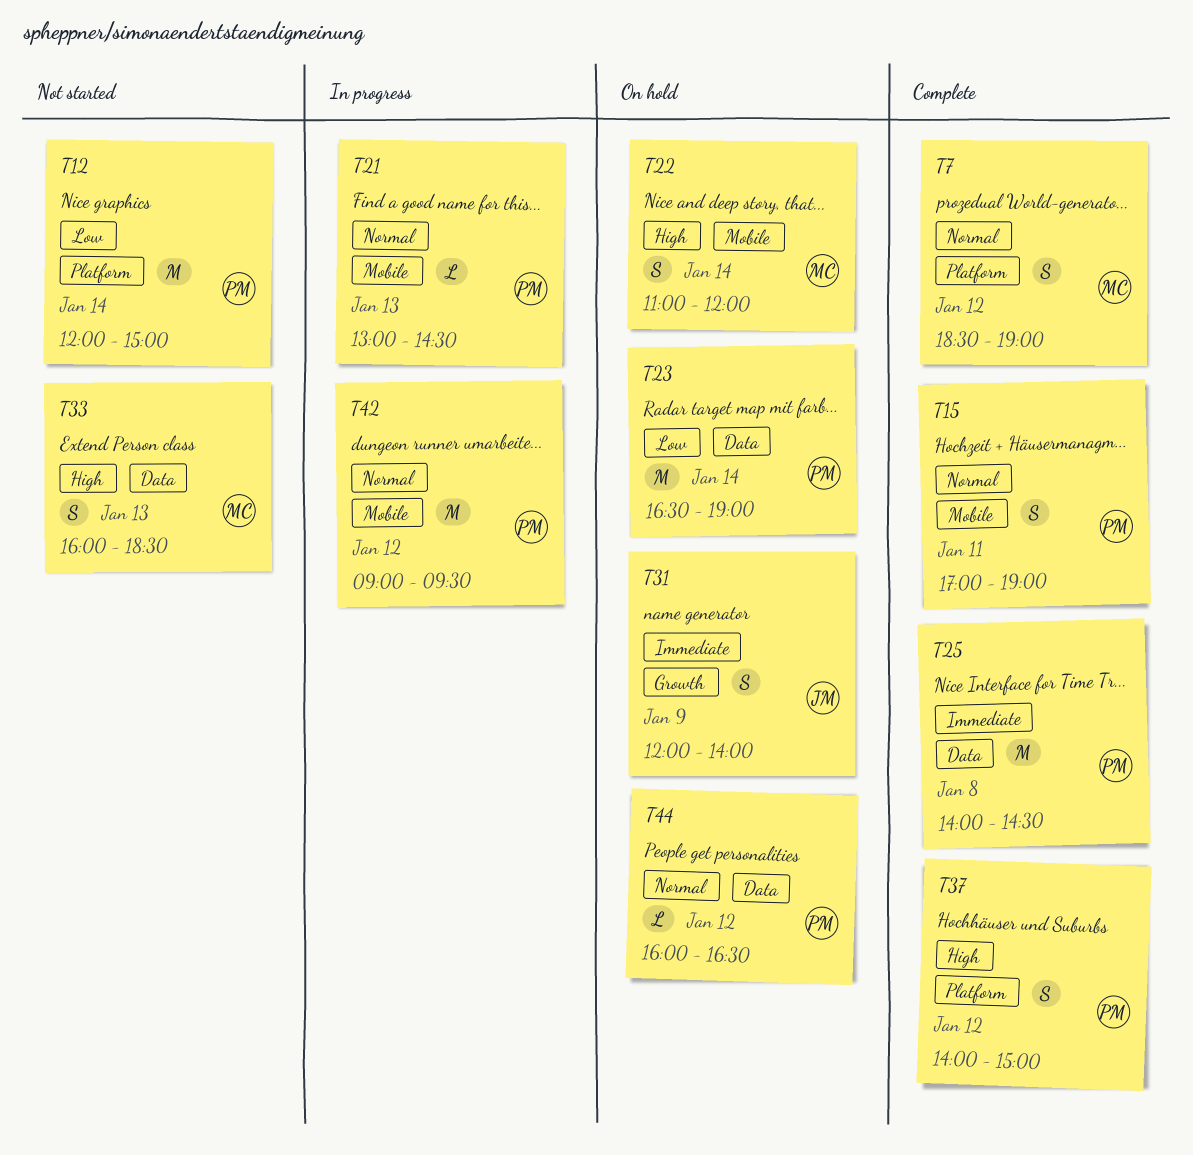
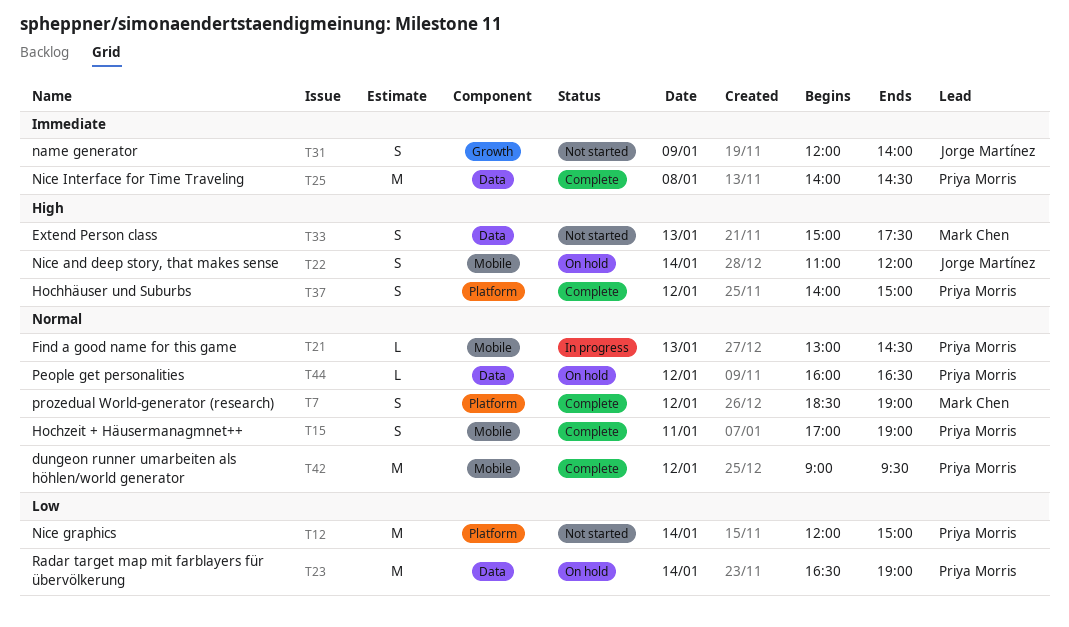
T22, owner: Mark Chen -> Jorge Martínez
T31, status: On hold -> Not started
T33, begins: 16:00 -> 15:00
T33, ends: 18:30 -> 17:30
T42, status: In progress -> Complete

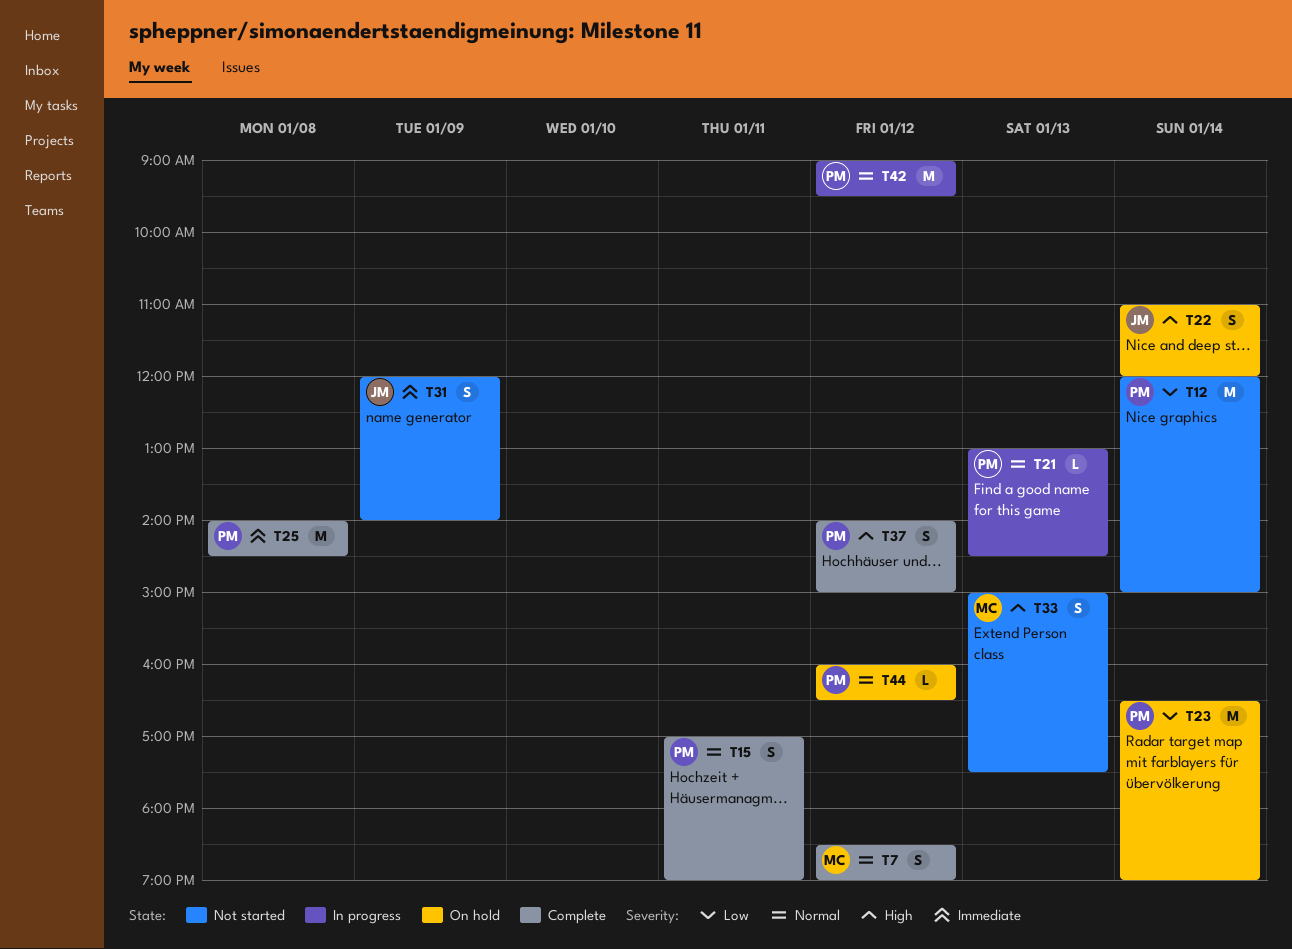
T42, status: Complete -> In progress

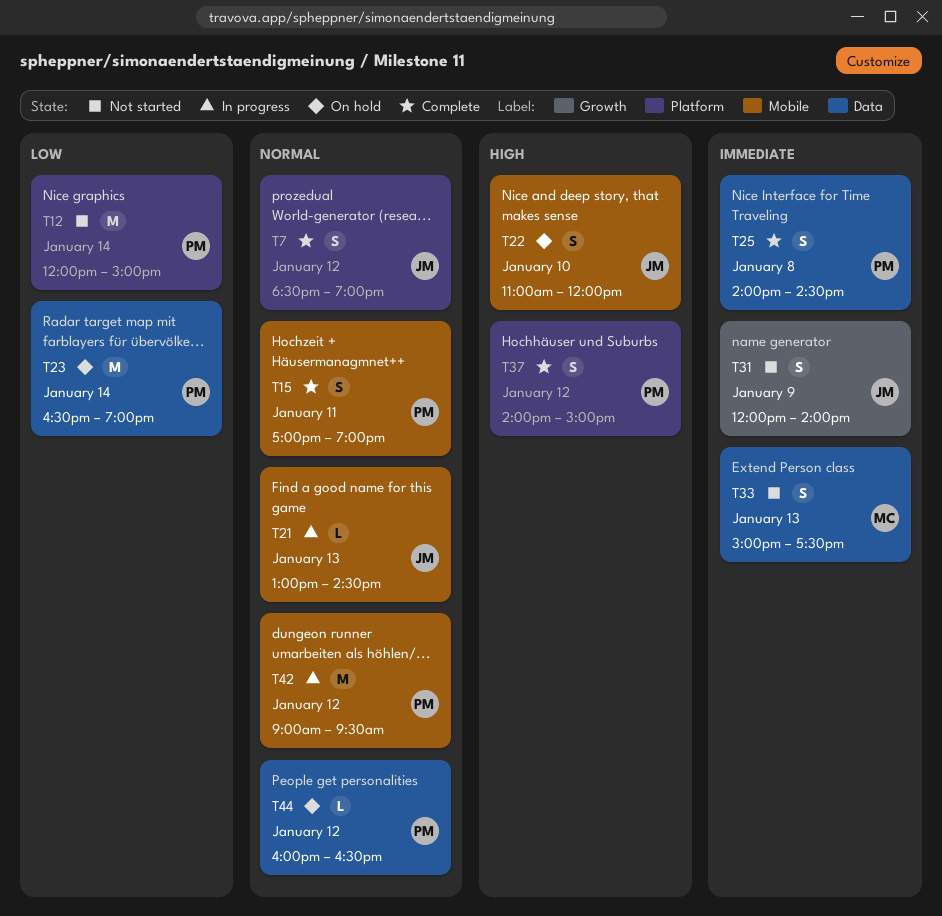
T7, owner: MC -> JM
T21, owner: PM -> JM
T22, day: Jan 14 -> Jan 10
T25, estimate: M -> S
T33, priority: High -> Immediate

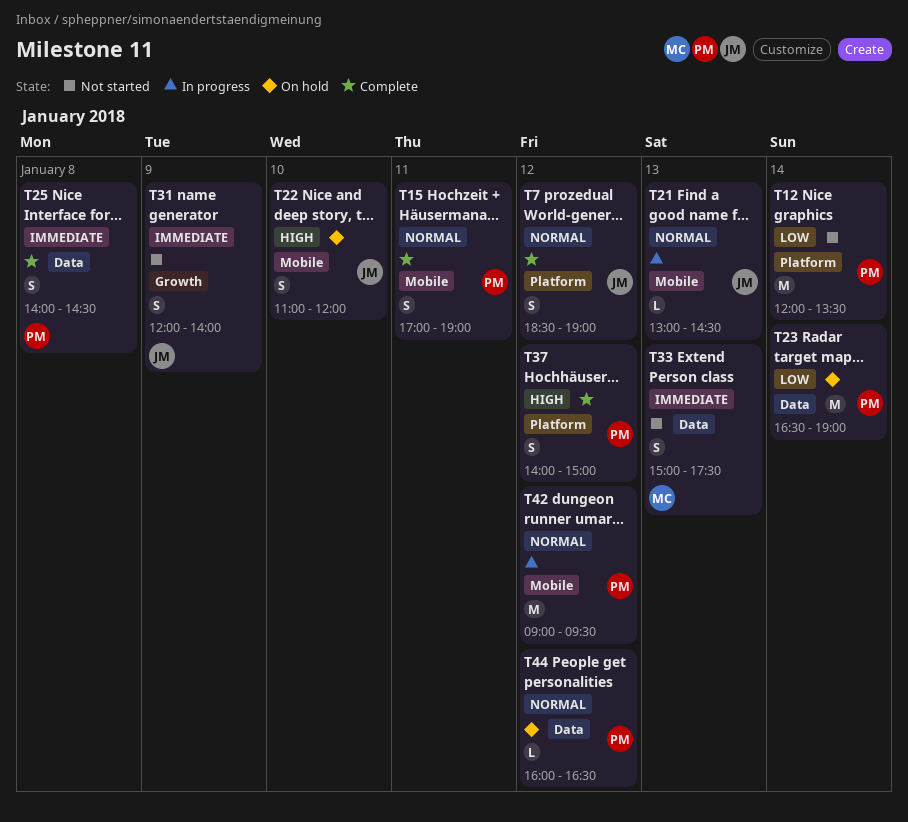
T12, ends: 15:00 -> 13:30

